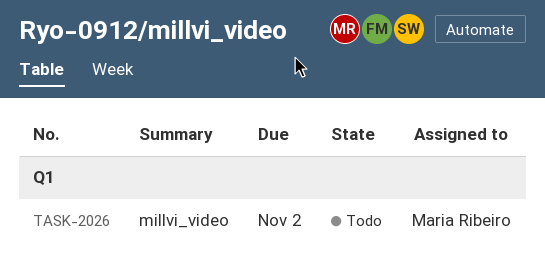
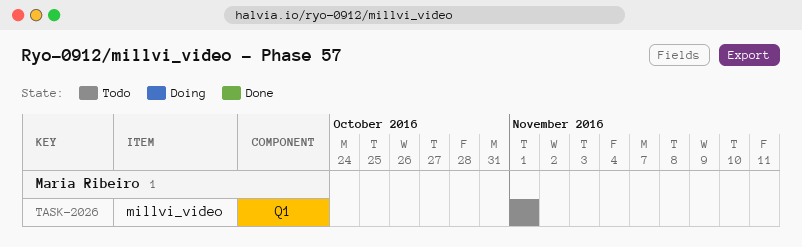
TASK-2026, due: Nov 2 -> Nov 1

